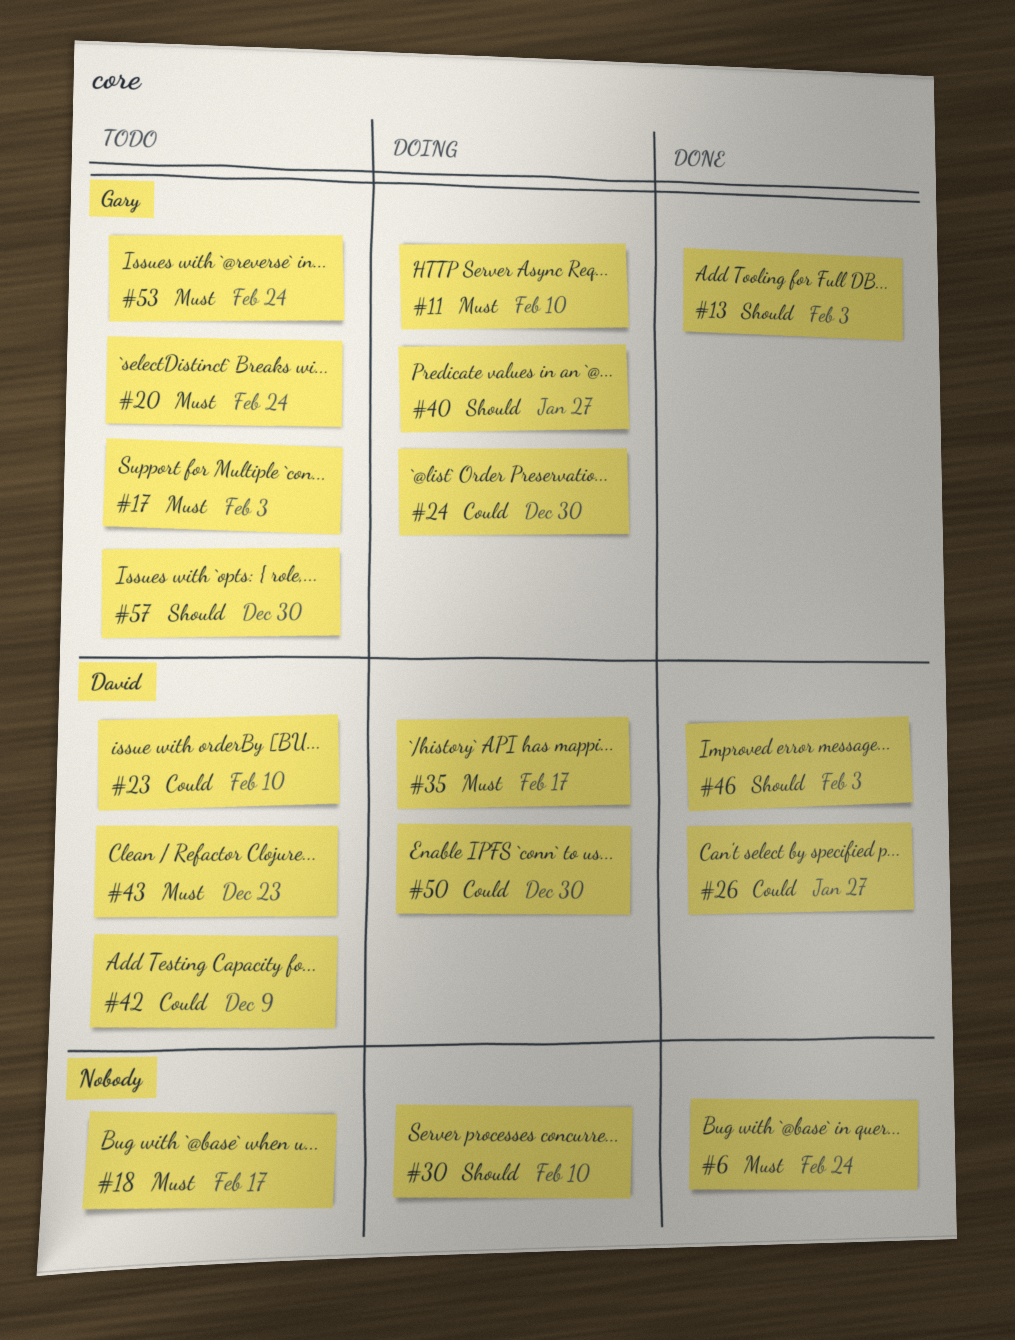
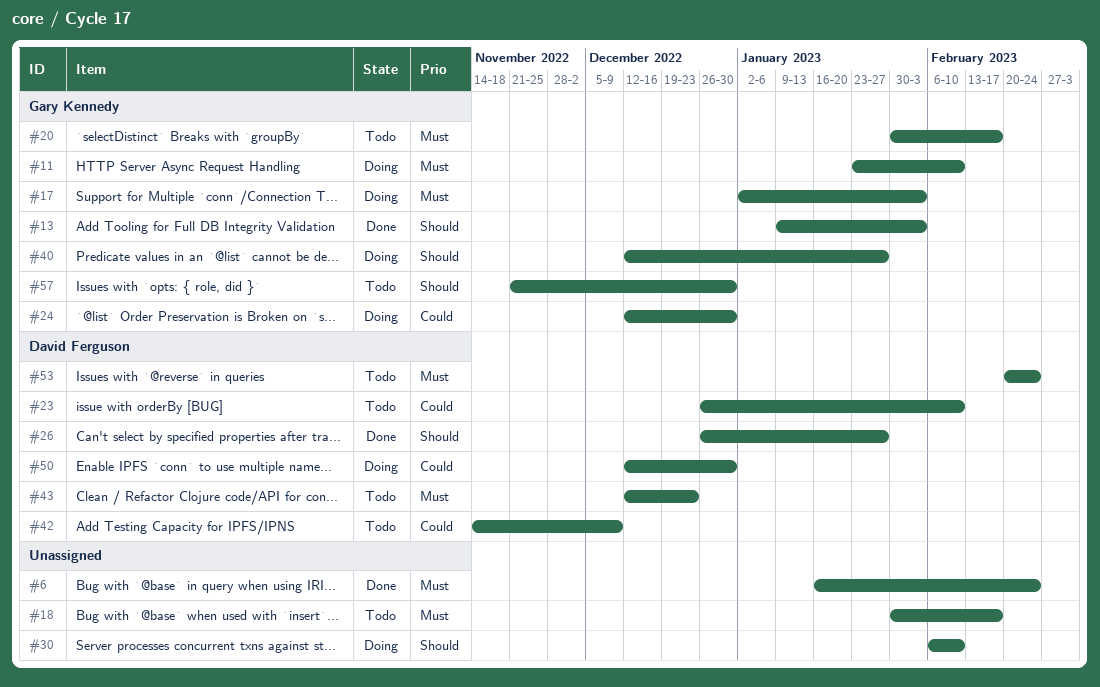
#17, status: Todo -> Doing
#20, due: Feb 24 -> Feb 17
#26, priority: Could -> Should
#35: present -> none
#46: present -> none
#53, owner: Gary Kennedy -> David Ferguson

